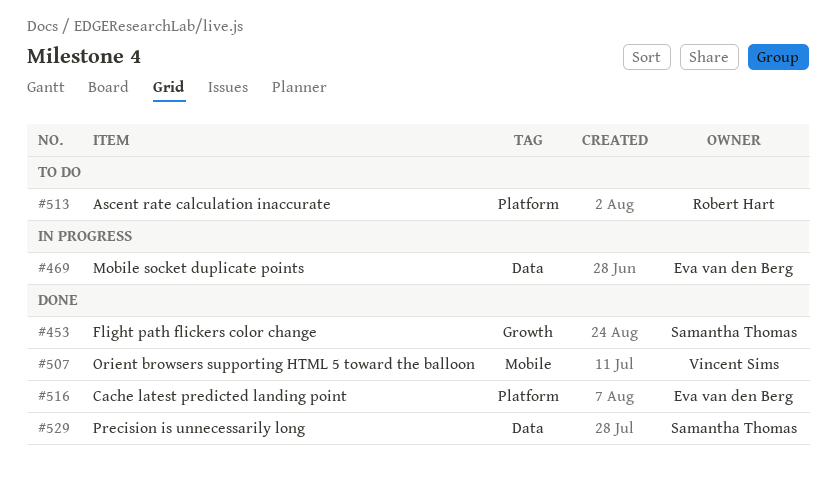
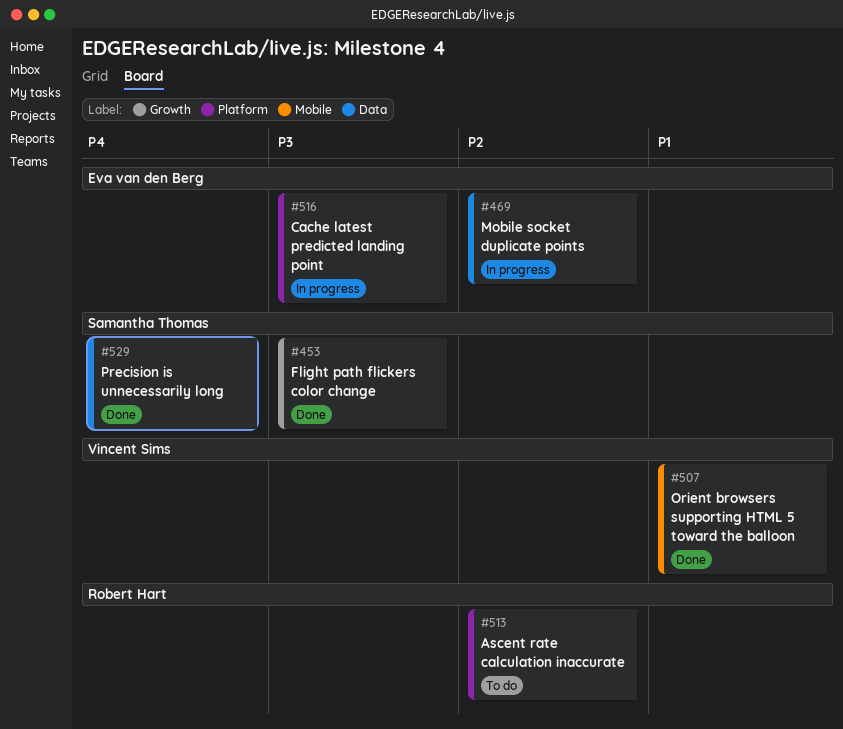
#516, status: Done -> In progress

